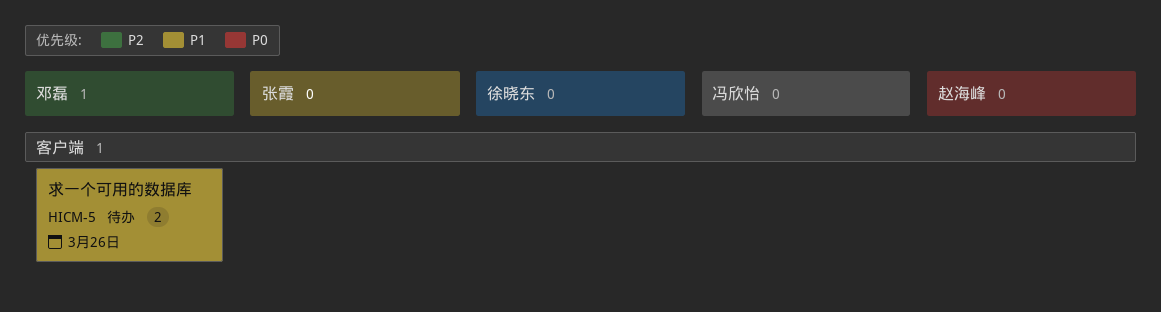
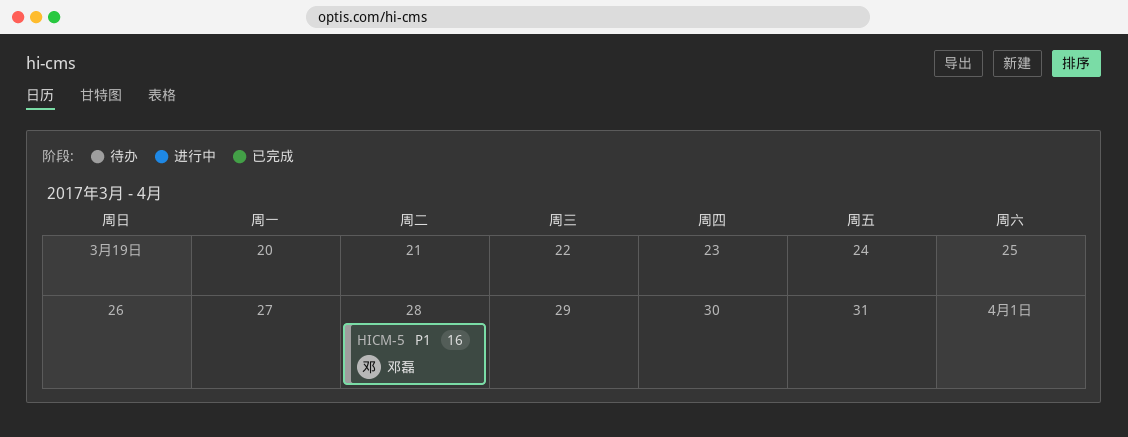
HICM-5, estimate: 2 -> 16
HICM-5, due: Mar 26 -> Mar 28

